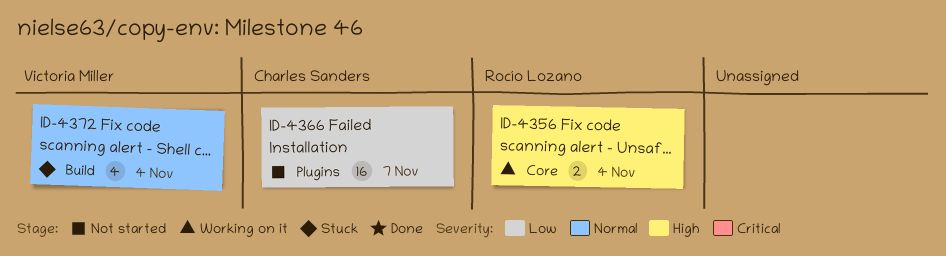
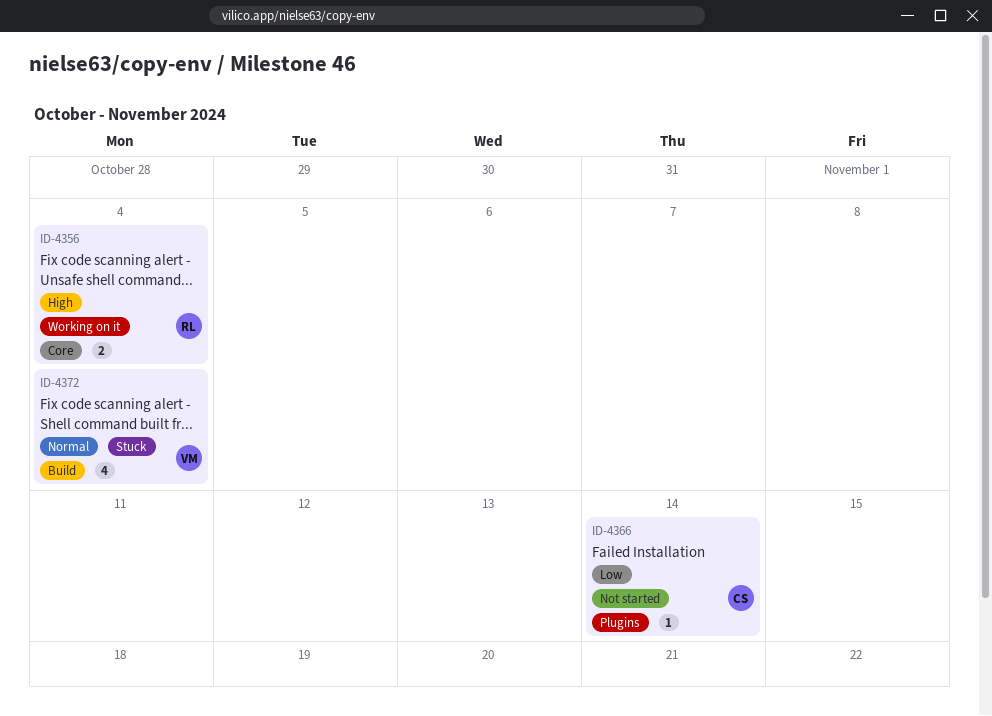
ID-4366, estimate: 16 -> 1
ID-4366, due: Nov 7 -> Nov 14

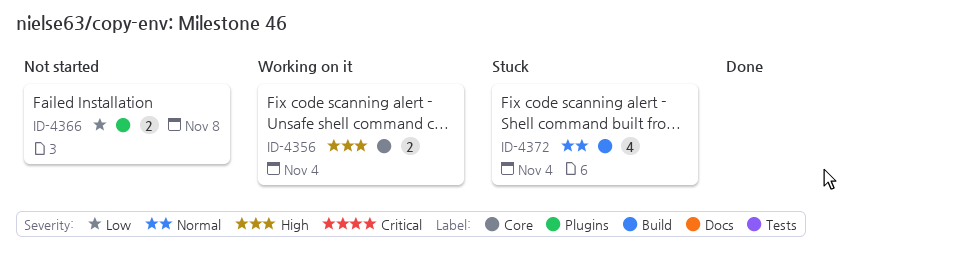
ID-4366, estimate: 1 -> 2
ID-4366, due: Nov 14 -> Nov 8

